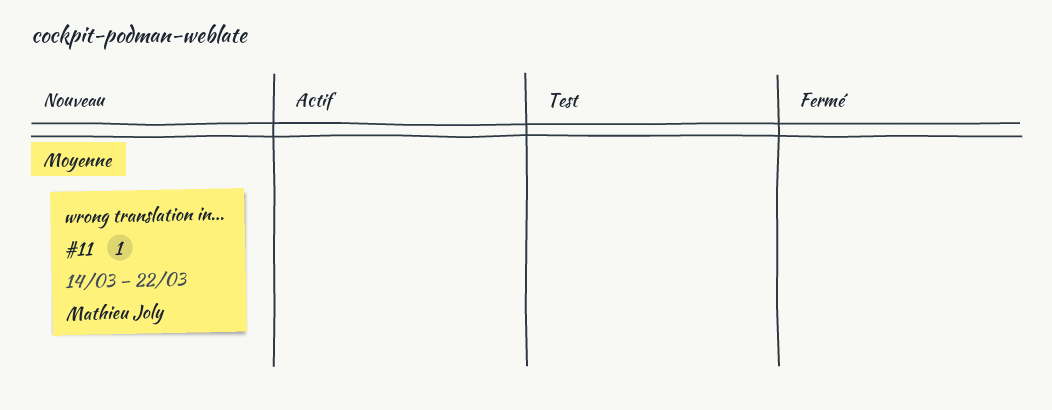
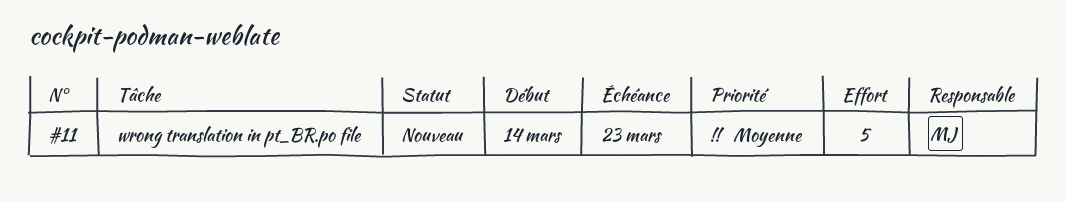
#11, estimate: 1 -> 5
#11, due: Mar 22 -> Mar 23

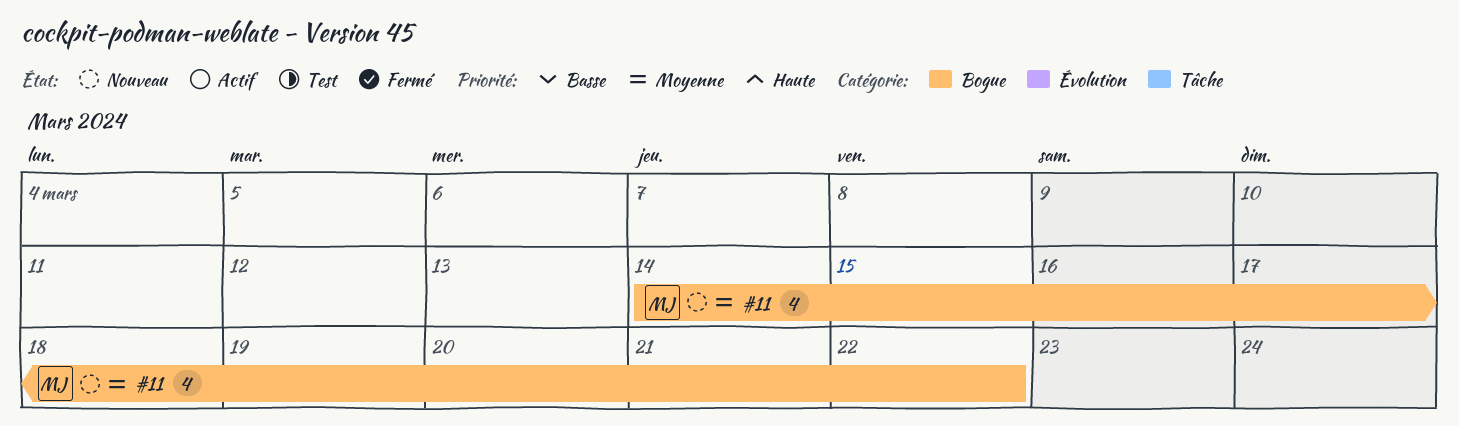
#11, estimate: 5 -> 4
#11, due: Mar 23 -> Mar 22

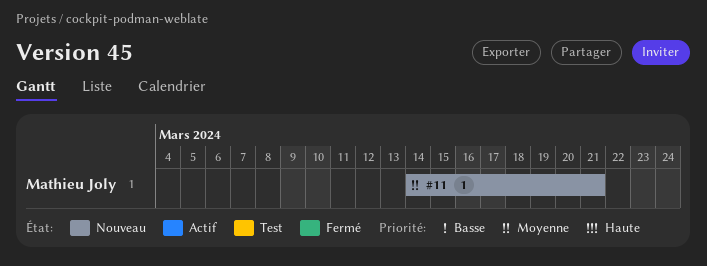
#11, estimate: 4 -> 1
#11, due: Mar 22 -> Mar 21

